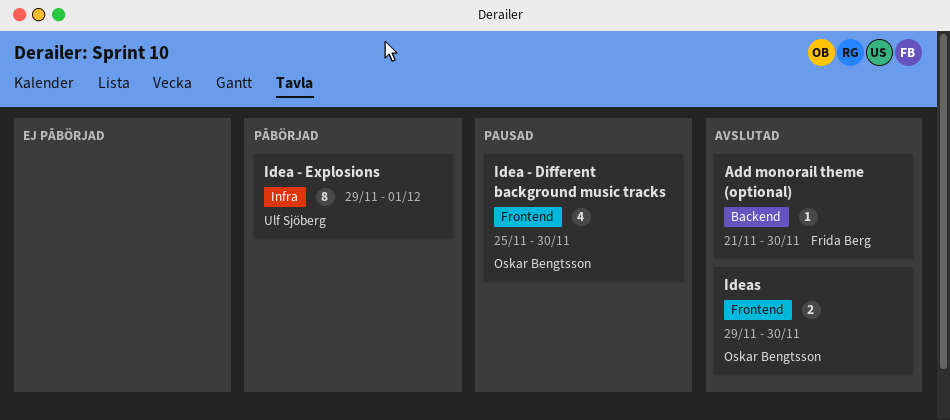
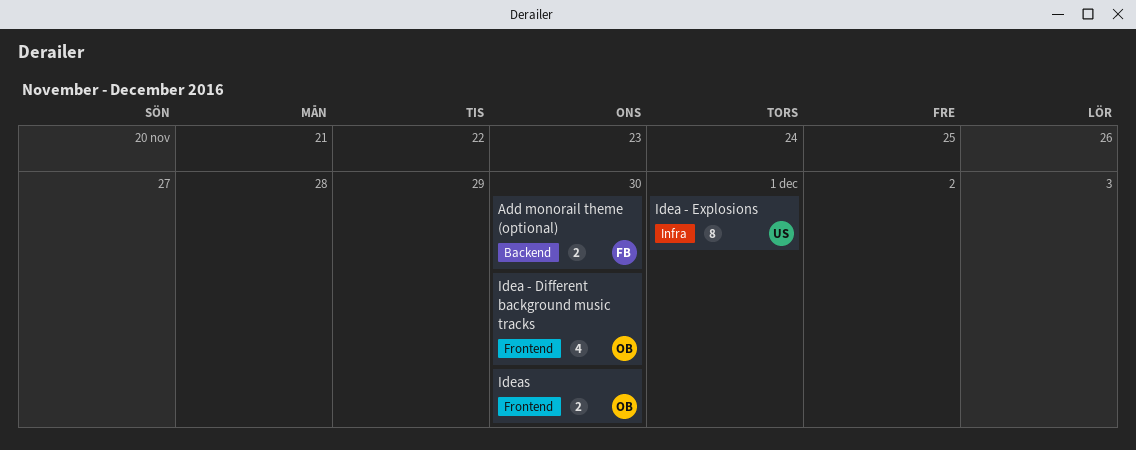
Add monorail theme (optional), estimate: 1 -> 2

